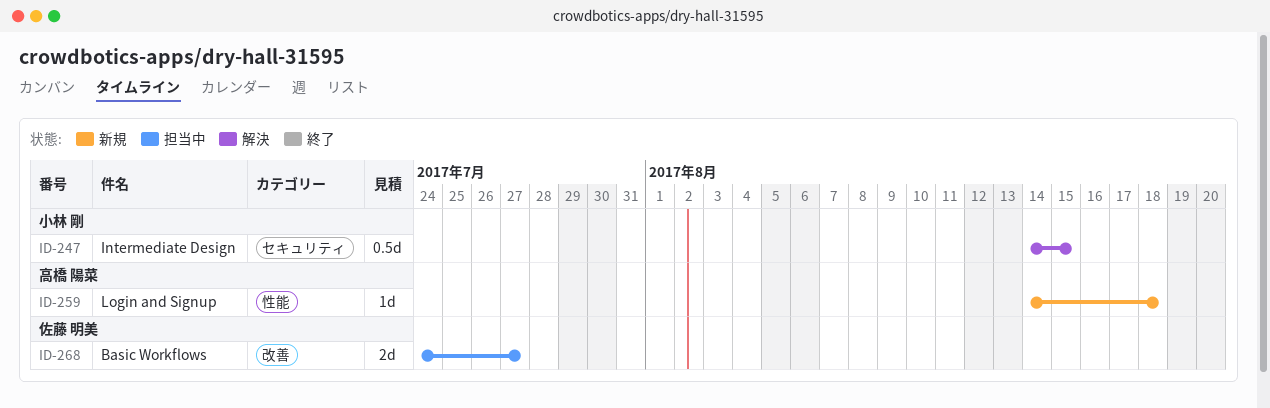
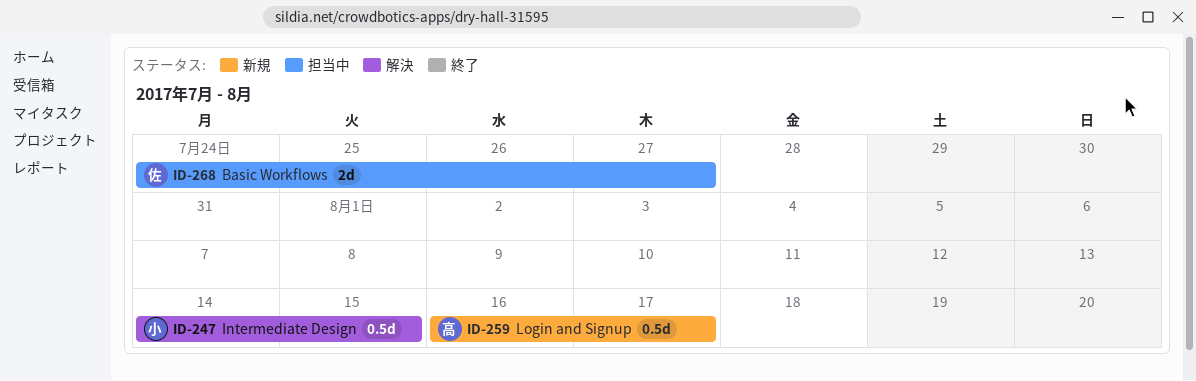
ID-259, estimate: 1d -> 0.5d
ID-259, start: Aug 14 -> Aug 16
ID-259, due: Aug 18 -> Aug 17

